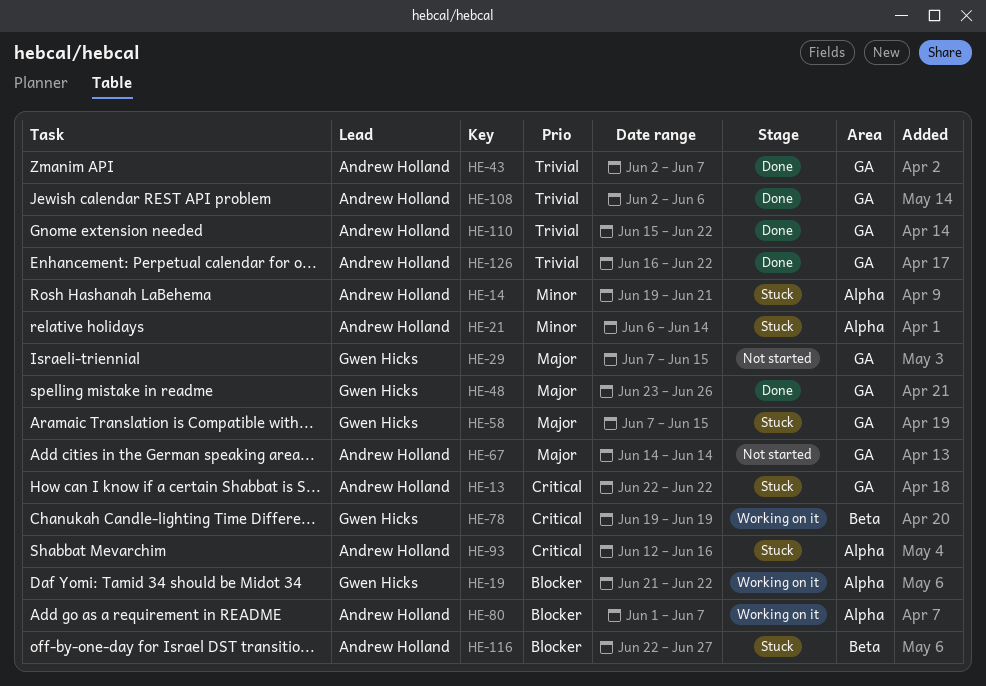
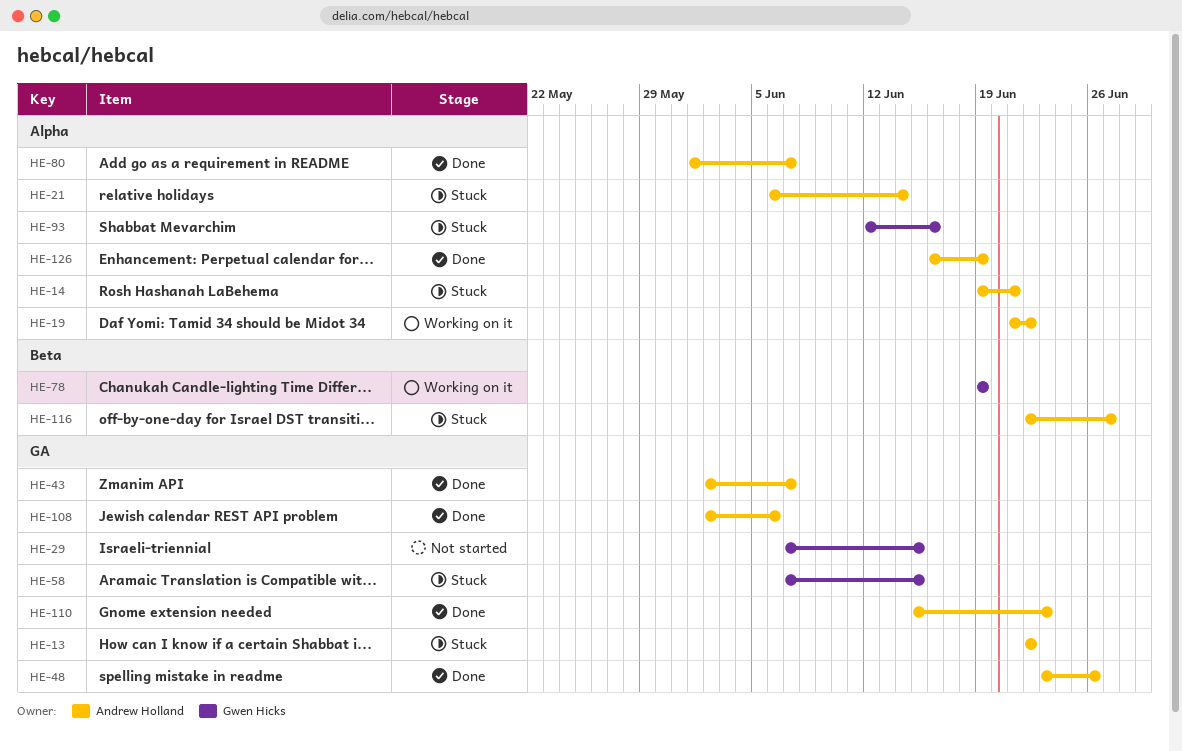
HE-19, owner: Gwen Hicks -> Andrew Holland
HE-48, owner: Gwen Hicks -> Andrew Holland
HE-67: present -> none
HE-80, status: Working on it -> Done
HE-93, owner: Andrew Holland -> Gwen Hicks
HE-110, due: Jun 22 -> Jun 23
HE-126, label: GA -> Alpha
HE-126, due: Jun 22 -> Jun 19

